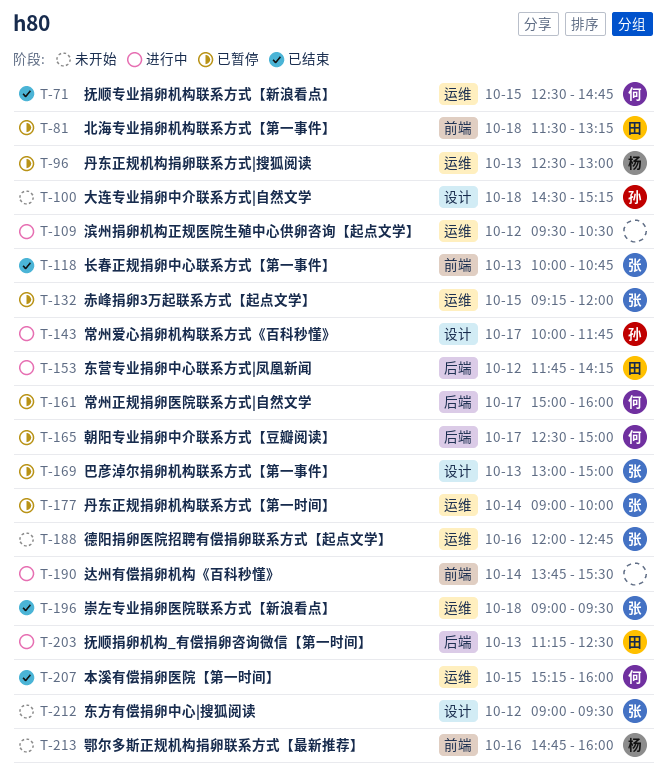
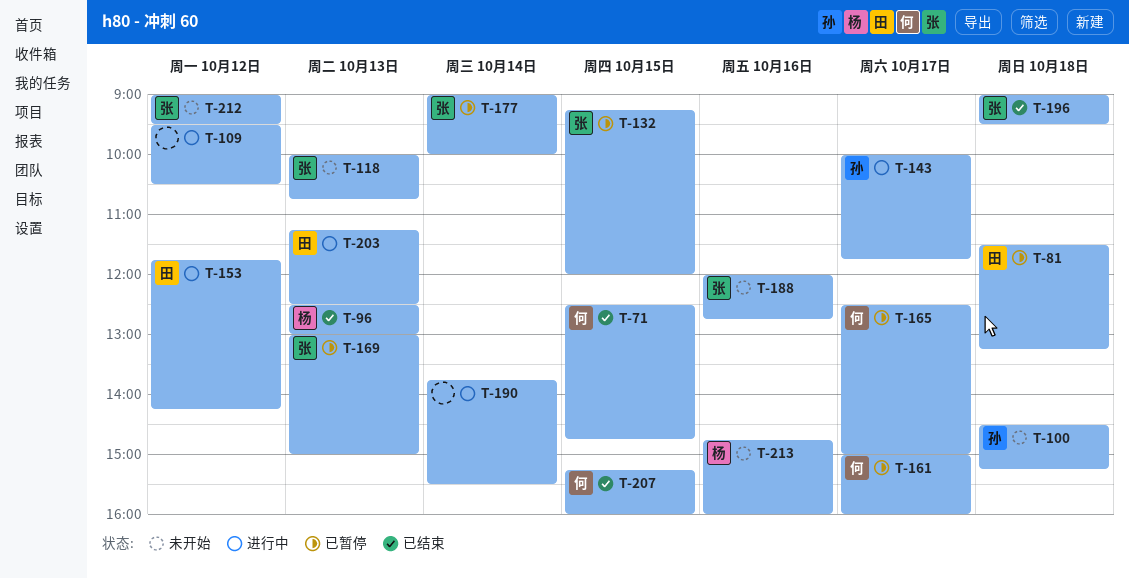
T-96, status: 已暂停 -> 已结束
T-118, status: 已结束 -> 未开始

